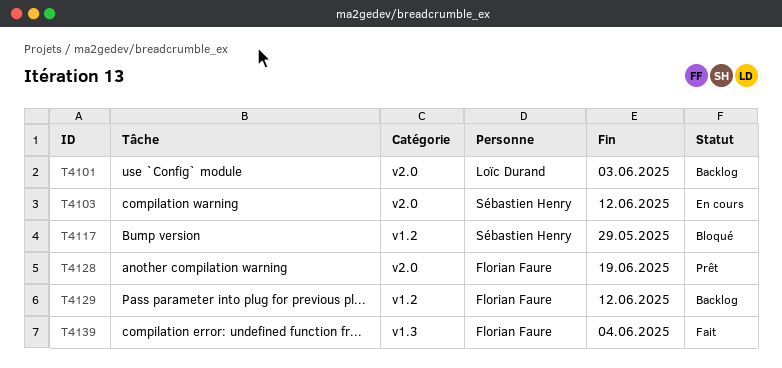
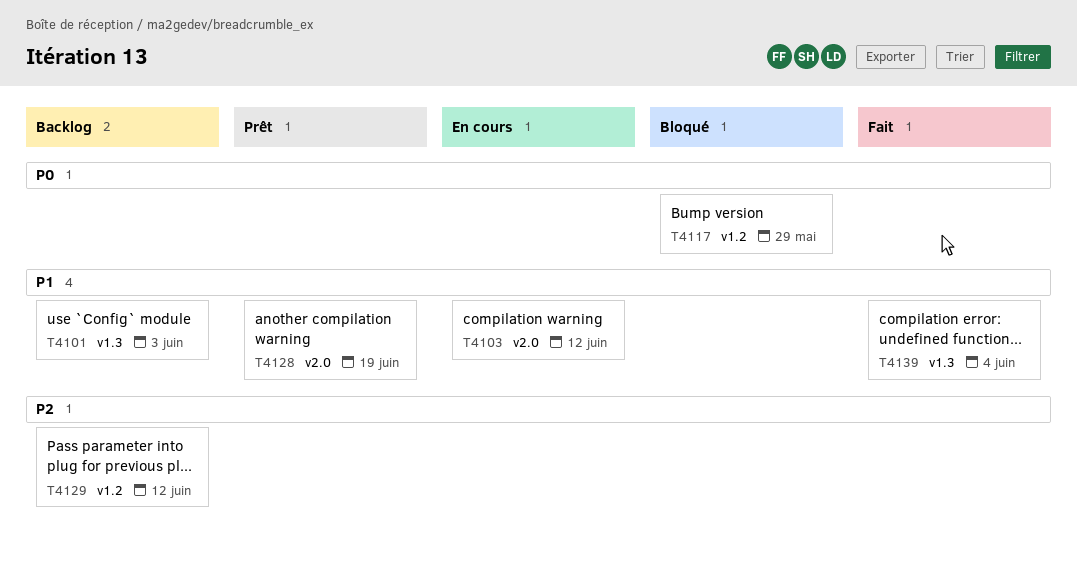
T4101, label: v2.0 -> v1.3

